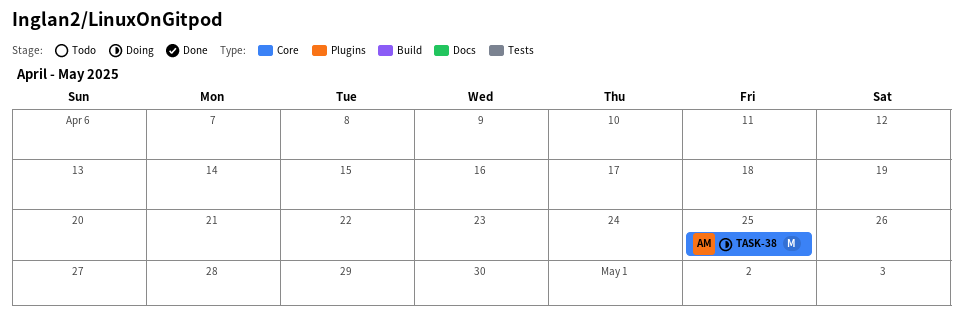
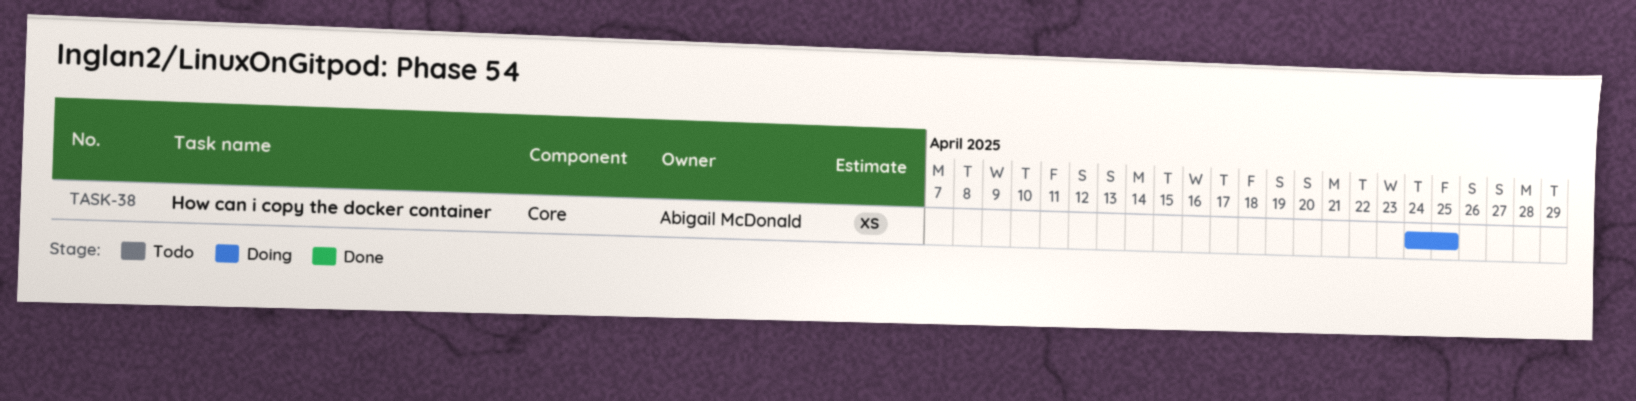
TASK-38, estimate: M -> XS
TASK-38, start: Apr 25 -> Apr 24

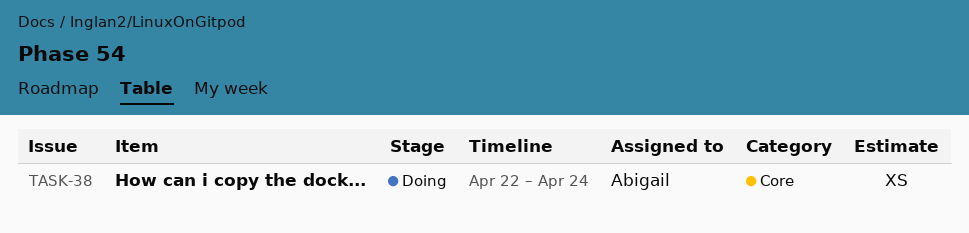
TASK-38, start: Apr 24 -> Apr 22
TASK-38, due: Apr 25 -> Apr 24

